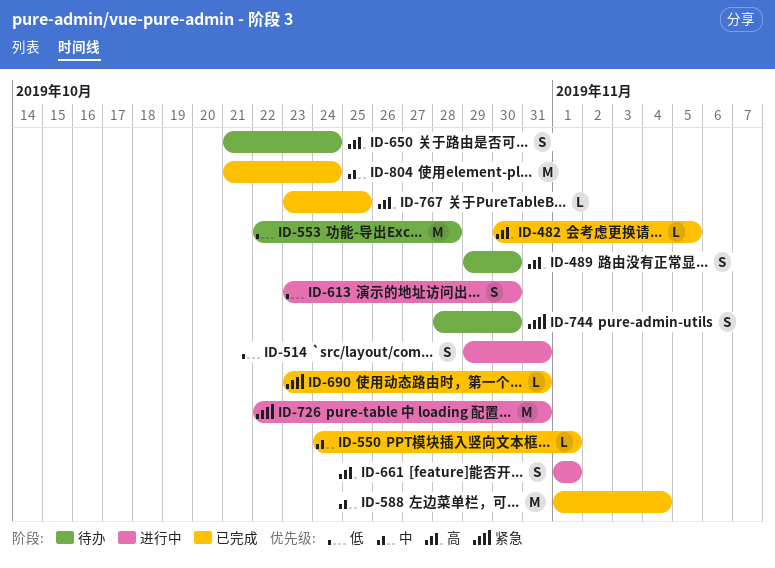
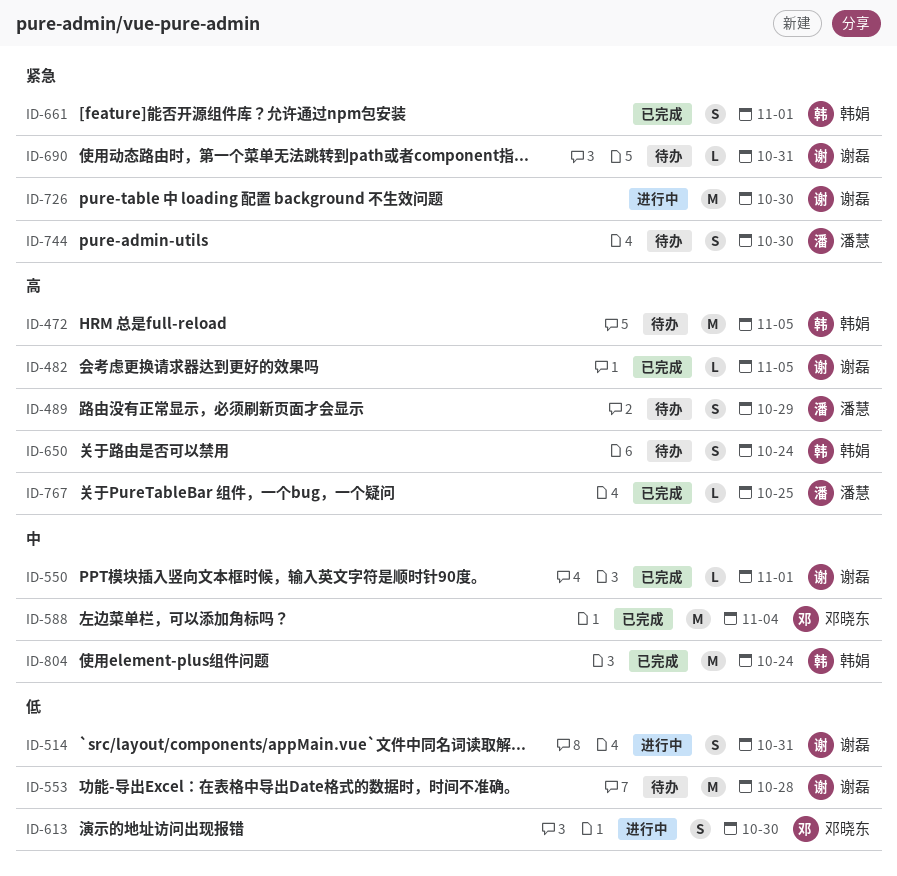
ID-472: none -> present
ID-489, due: Oct 30 -> Oct 29
ID-661, status: 进行中 -> 已完成
ID-661, priority: 高 -> 紧急
ID-690, status: 已完成 -> 待办
ID-726, due: Oct 31 -> Oct 30

